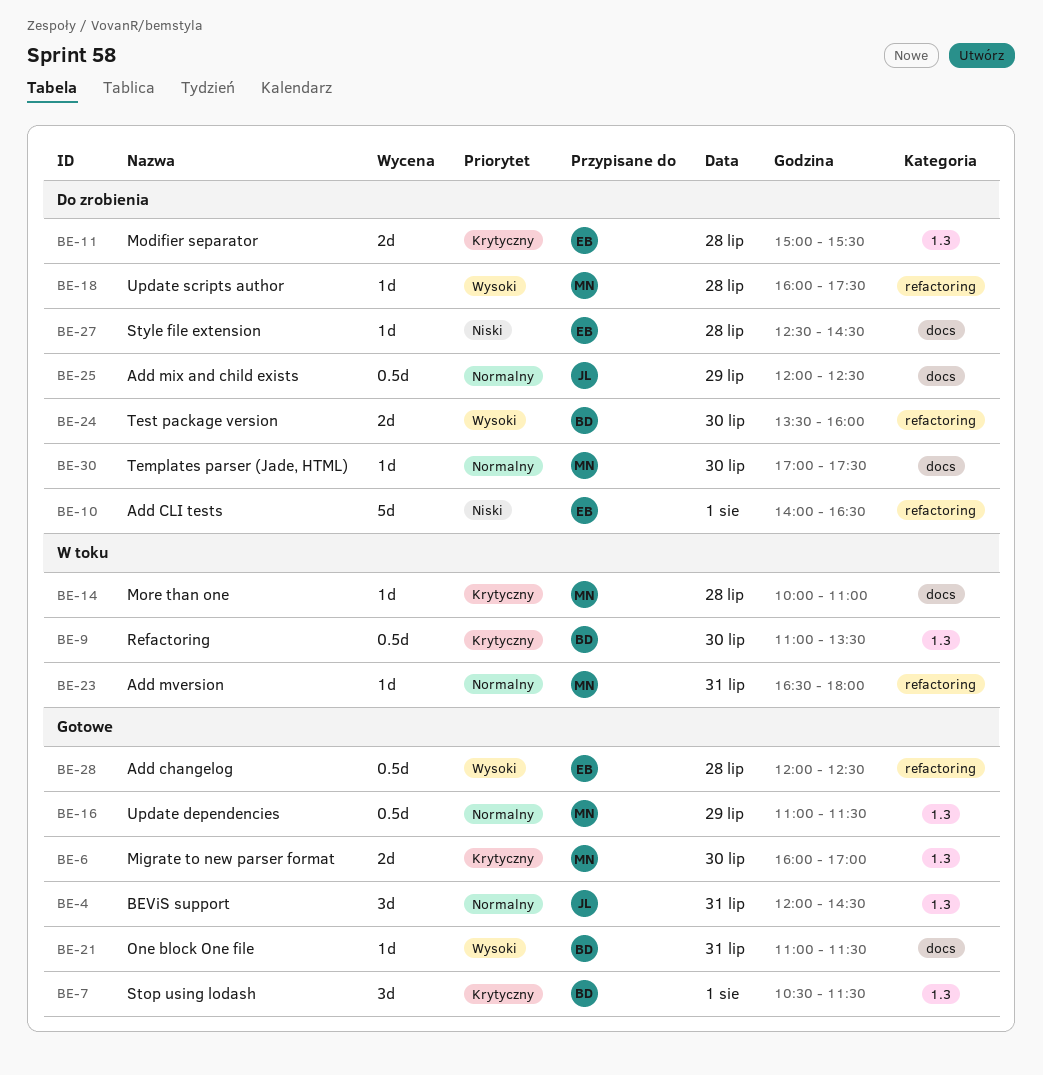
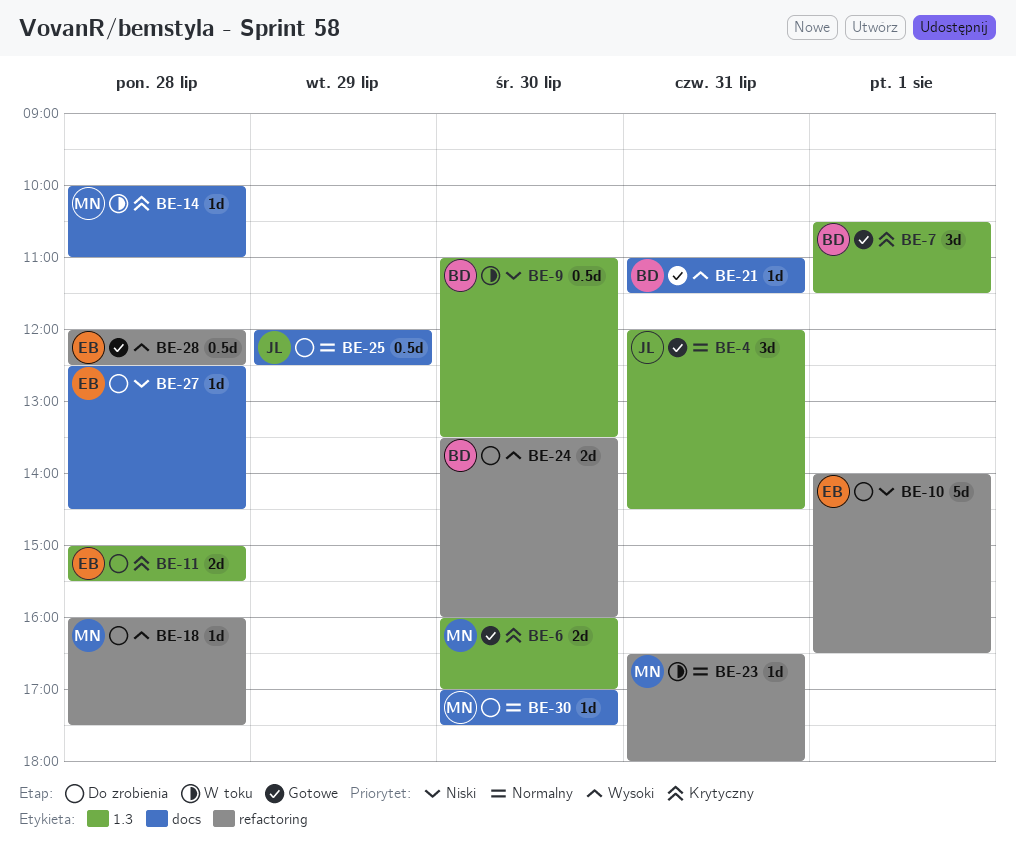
BE-9, priority: Krytyczny -> Niski
BE-16: present -> none

